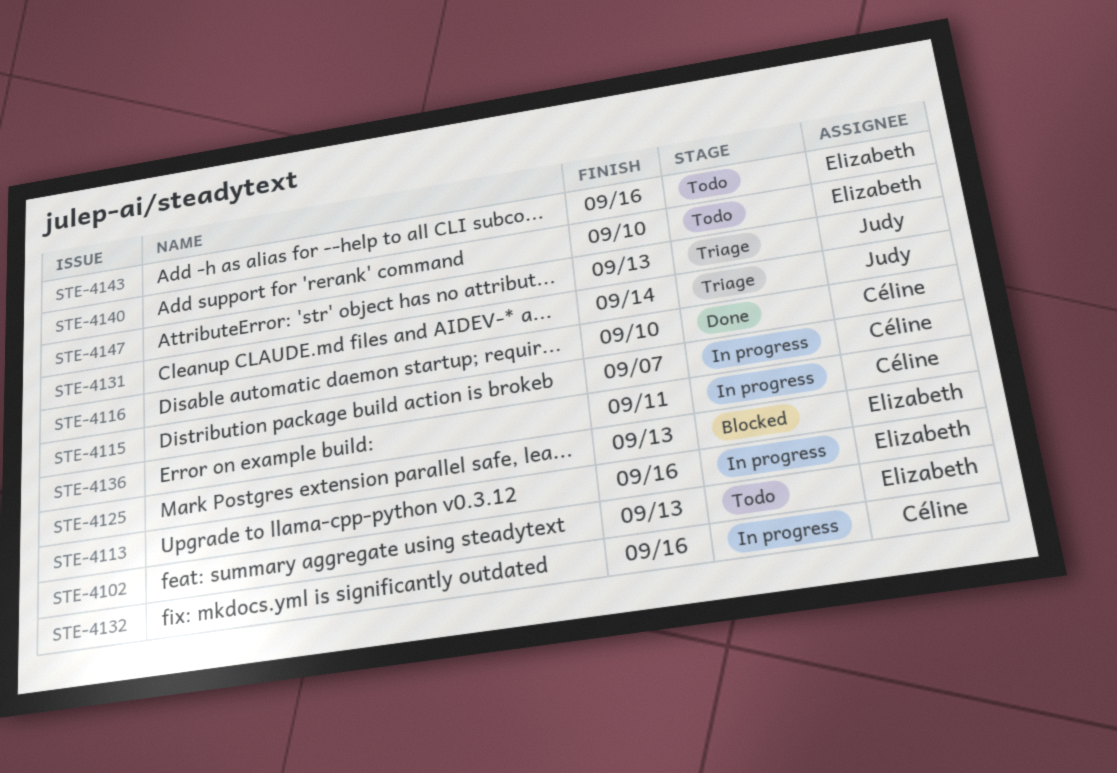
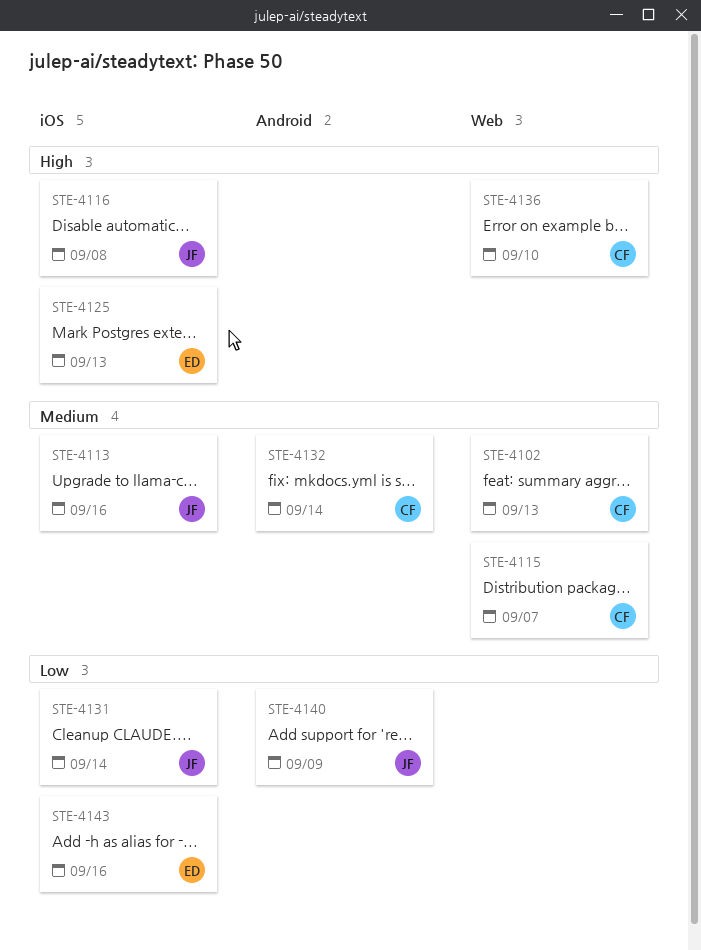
STE-4102, owner: Elizabeth -> Céline
STE-4113, owner: Elizabeth -> Judy
STE-4116, owner: Céline -> Judy
STE-4116, due: Sep 10 -> Sep 8
STE-4132, due: Sep 16 -> Sep 14
STE-4136, due: Sep 11 -> Sep 10
STE-4140, owner: Elizabeth -> Judy
STE-4140, due: Sep 10 -> Sep 9
STE-4147: present -> none

